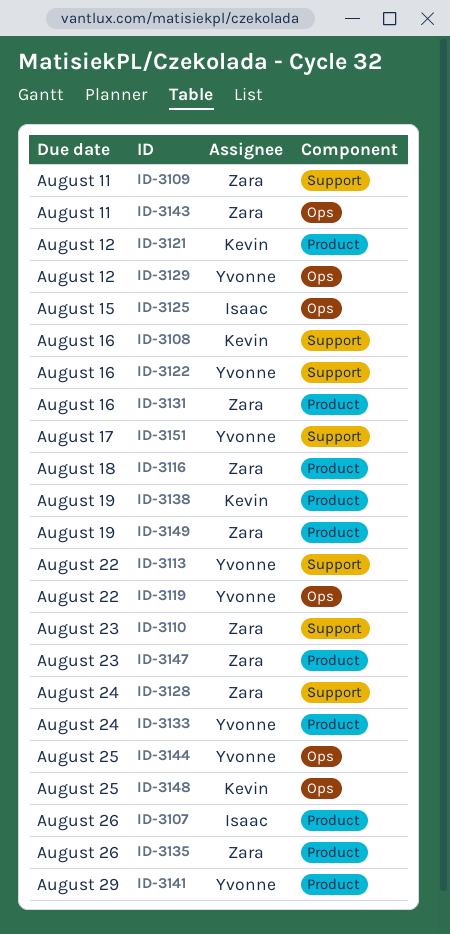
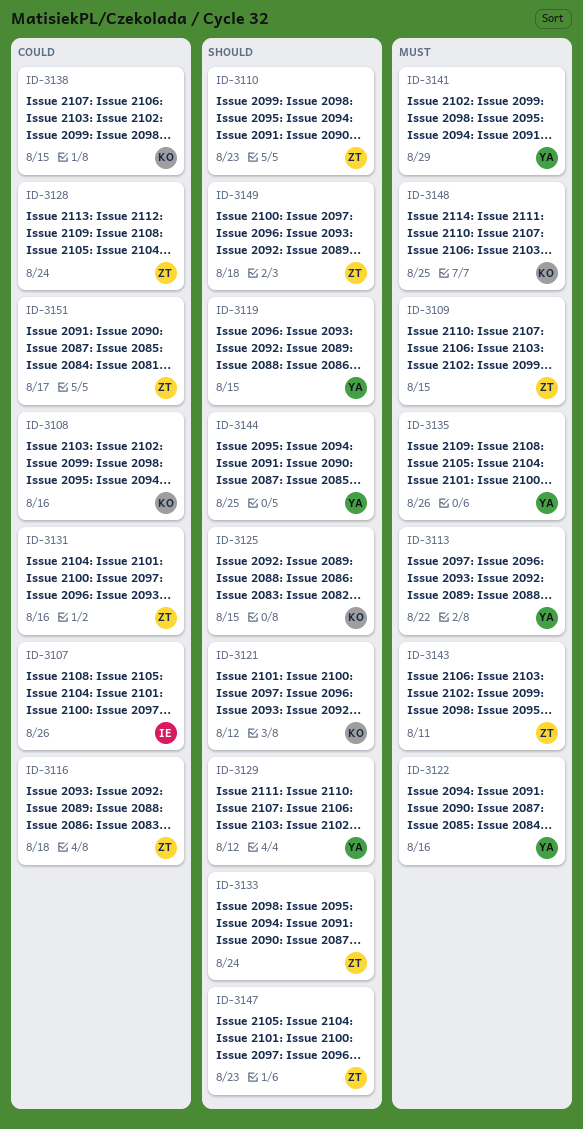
ID-3109, due: Aug 11 -> Aug 15
ID-3119, due: Aug 22 -> Aug 15
ID-3125, owner: Isaac -> Kevin
ID-3133, owner: Yvonne -> Zara
ID-3135, owner: Zara -> Yvonne
ID-3138, due: Aug 19 -> Aug 15
ID-3149, due: Aug 19 -> Aug 18
ID-3151, owner: Yvonne -> Zara

